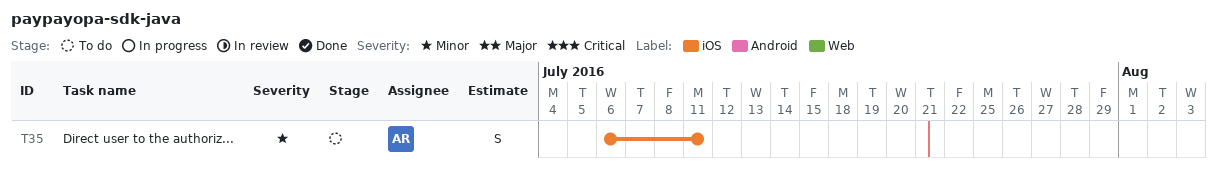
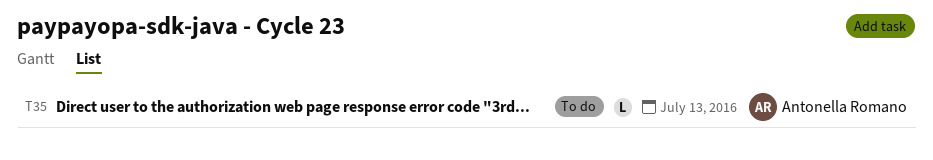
T35, estimate: S -> L
T35, due: Jul 11 -> Jul 13

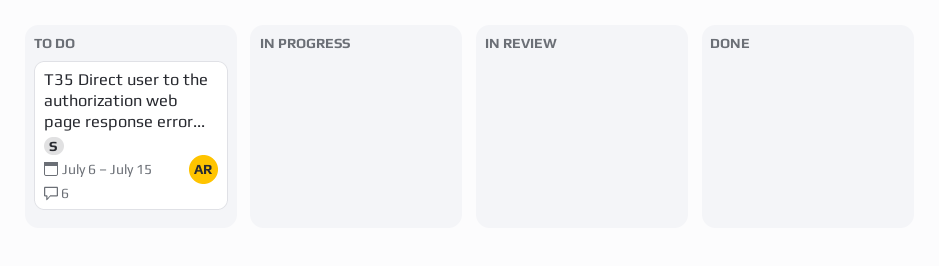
T35, estimate: L -> S
T35, due: Jul 13 -> Jul 15

